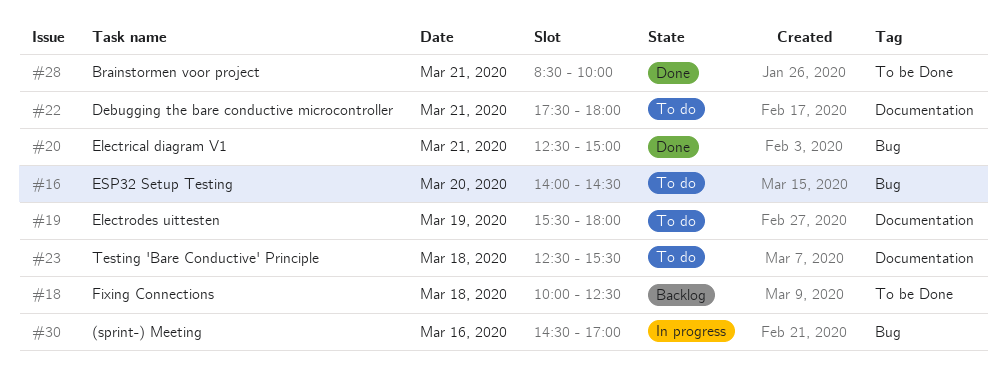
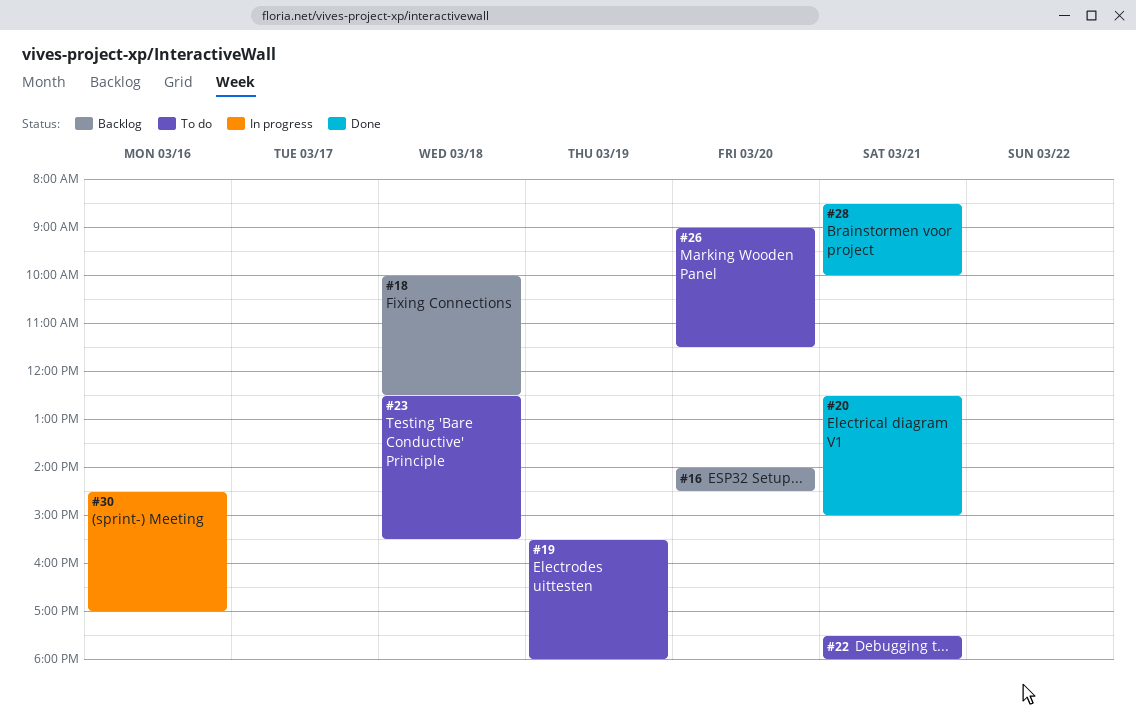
#16, status: To do -> Backlog
#26: none -> present

